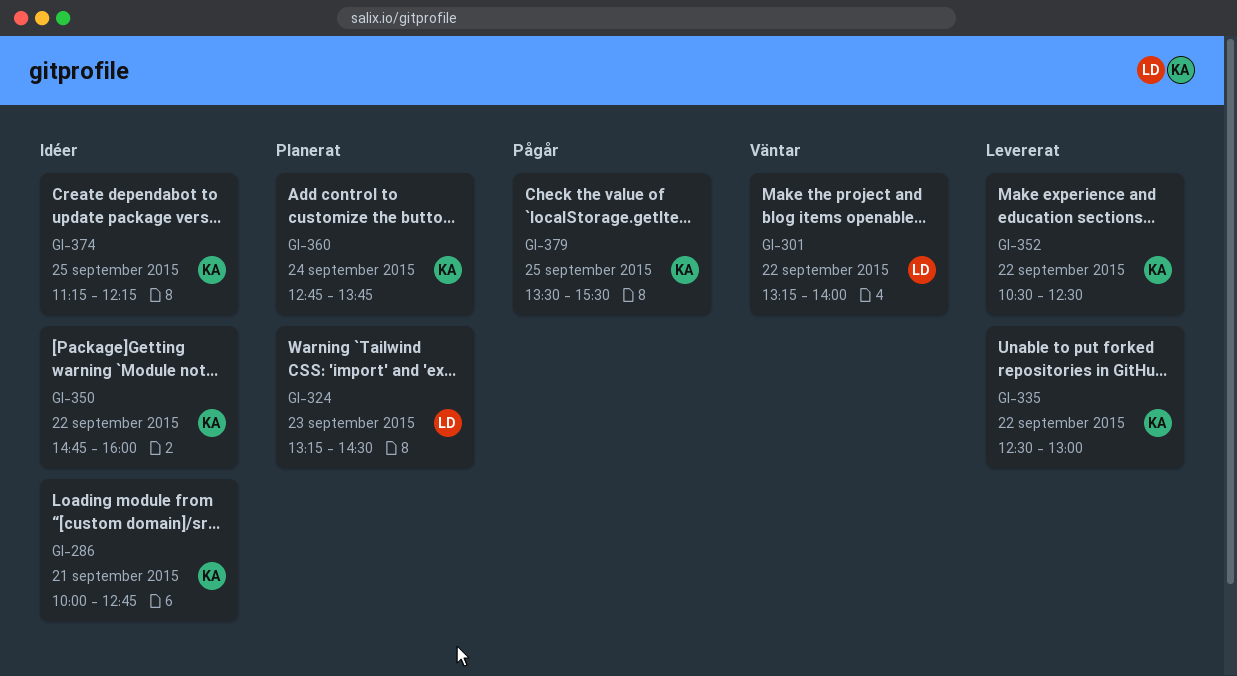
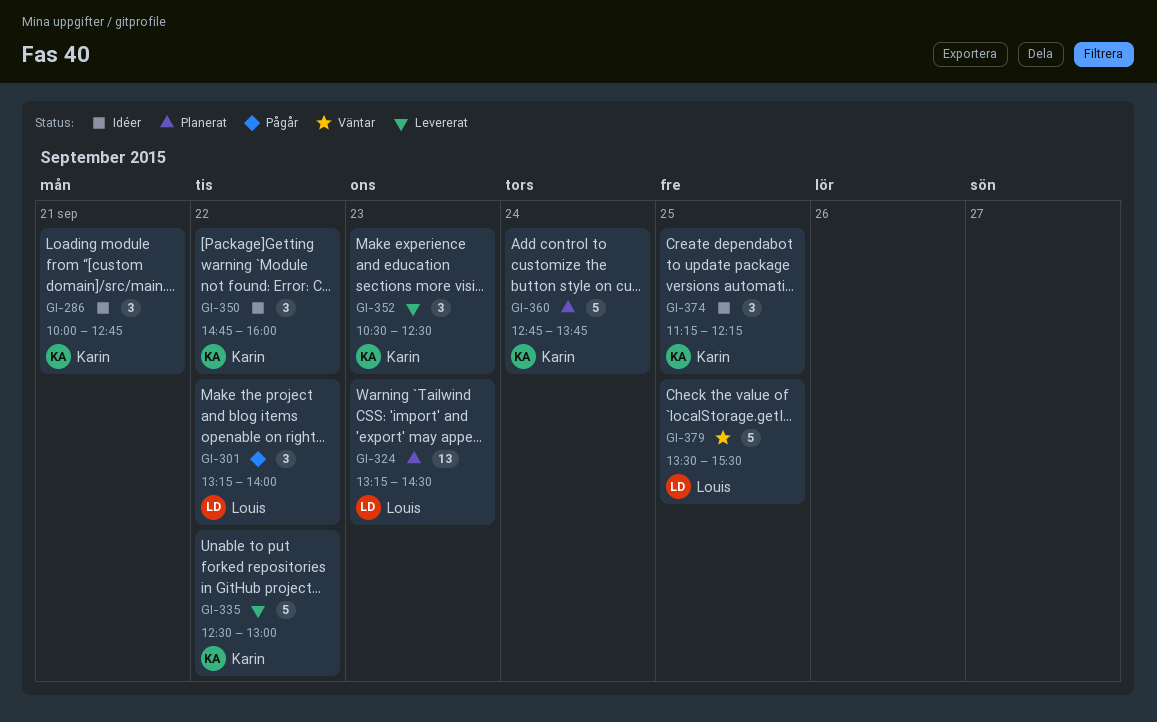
GI-301, status: Väntar -> Pågår
GI-352, day: Sep 22 -> Sep 23
GI-379, status: Pågår -> Väntar
GI-379, owner: Karin -> Louis

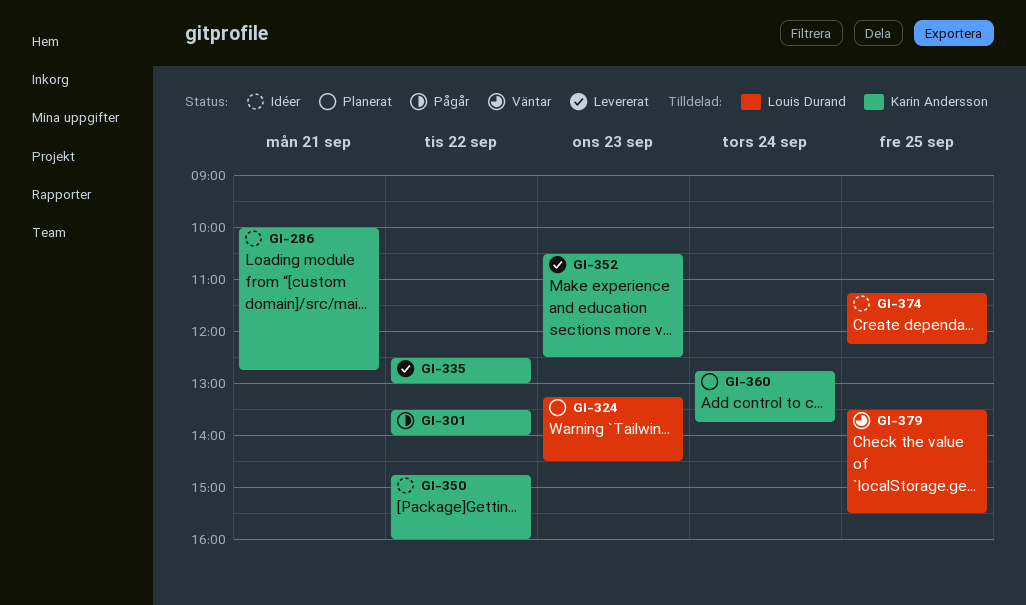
GI-301, owner: Louis Durand -> Karin Andersson
GI-301, begins: 13:15 -> 13:30
GI-374, owner: Karin Andersson -> Louis Durand

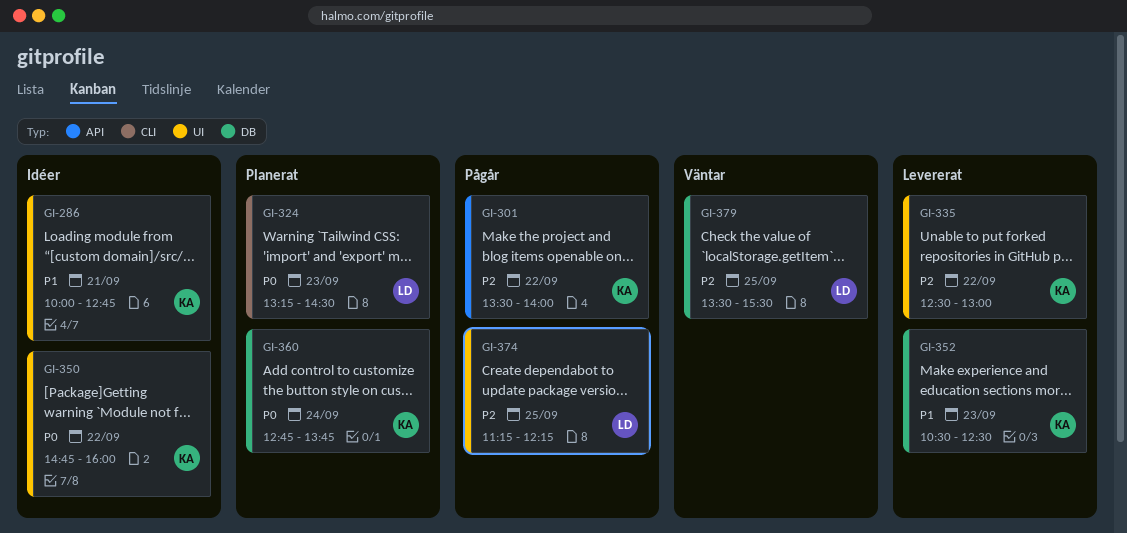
GI-374, status: Idéer -> Pågår

